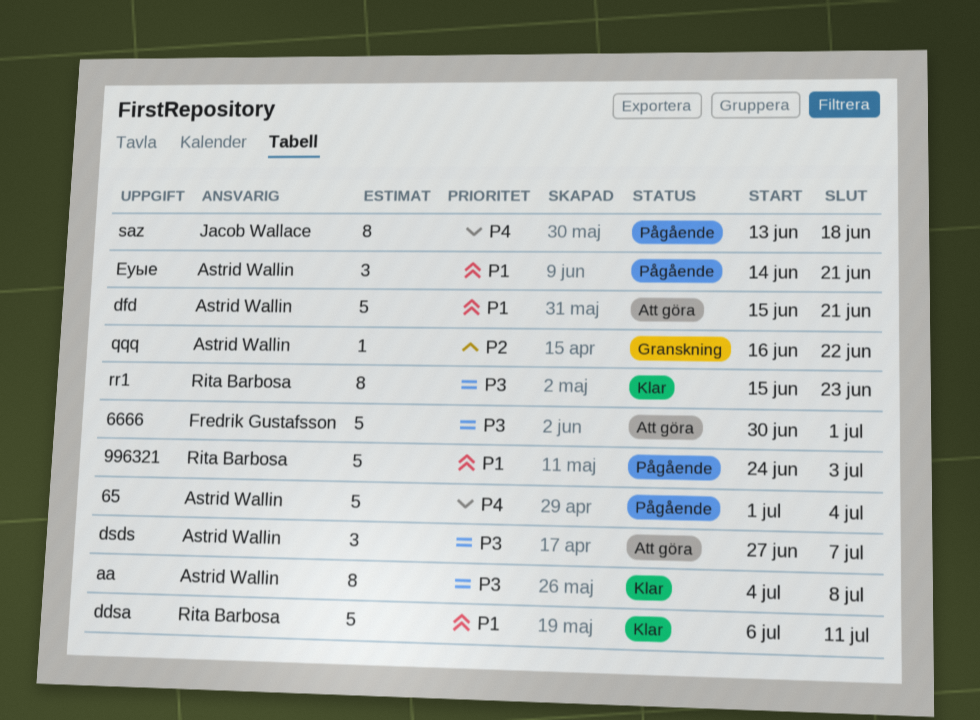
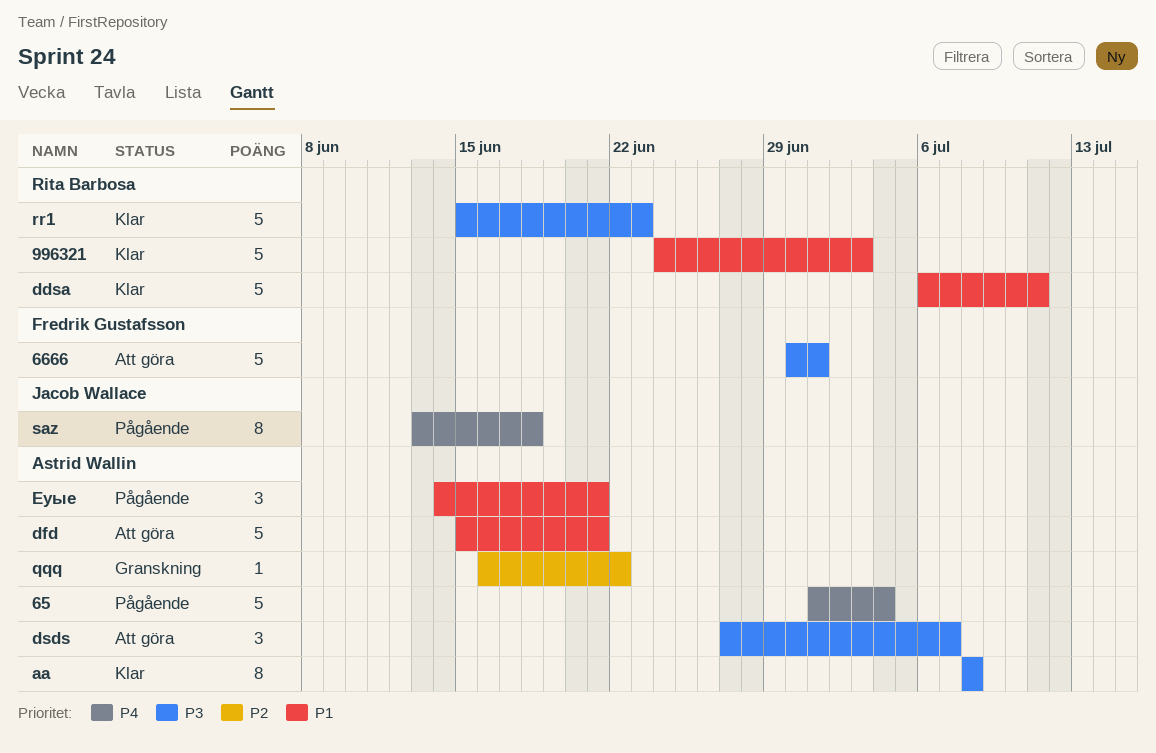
996321, status: Pågående -> Klar
aa, start: Jul 4 -> Jul 8
rr1, estimate: 8 -> 5

